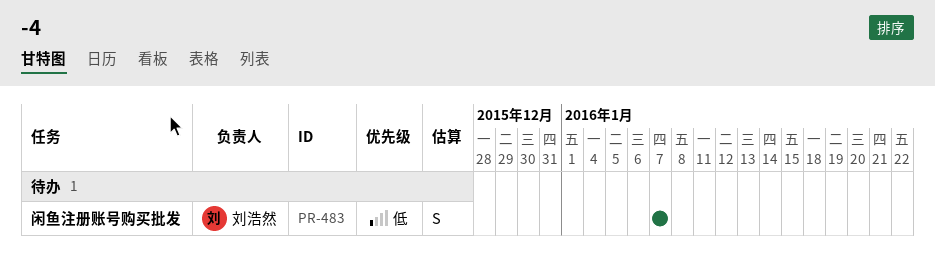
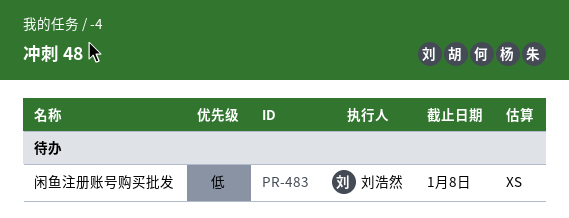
PR-483, estimate: S -> XS
PR-483, due: Jan 7 -> Jan 8

